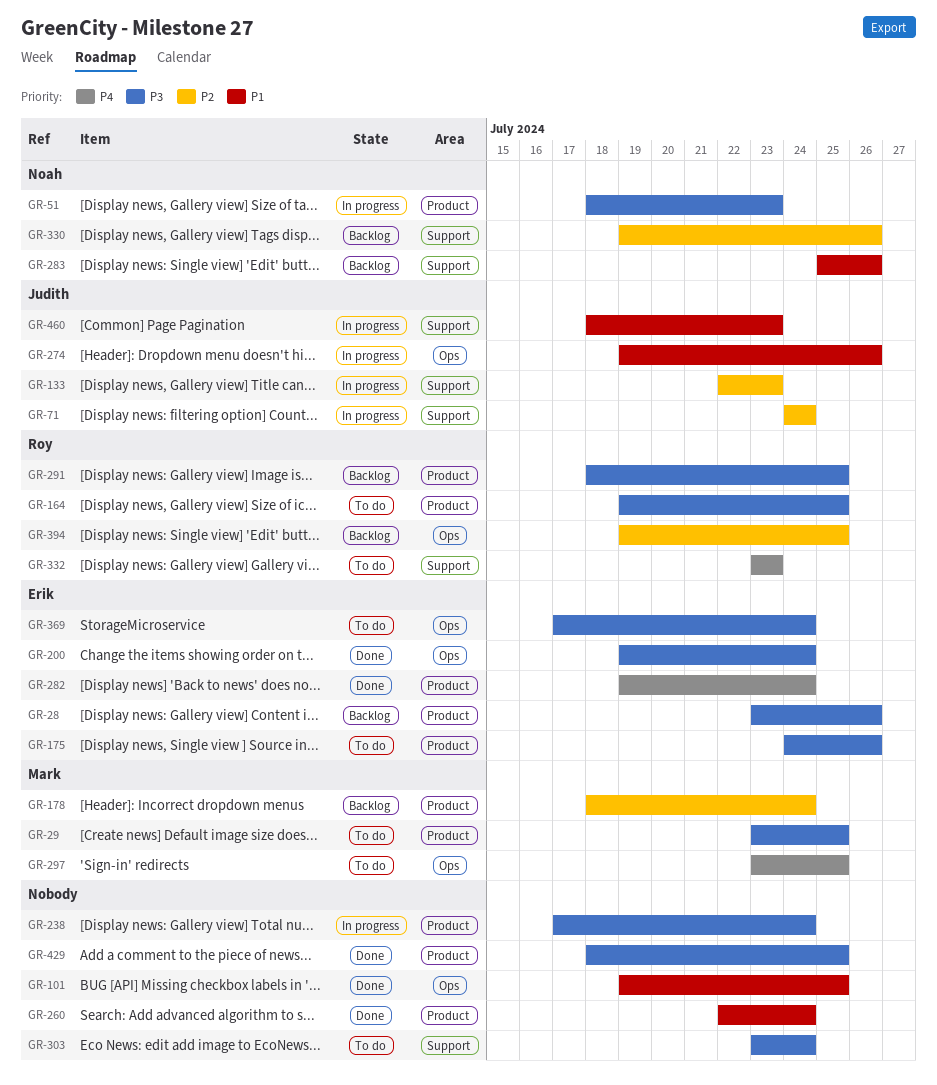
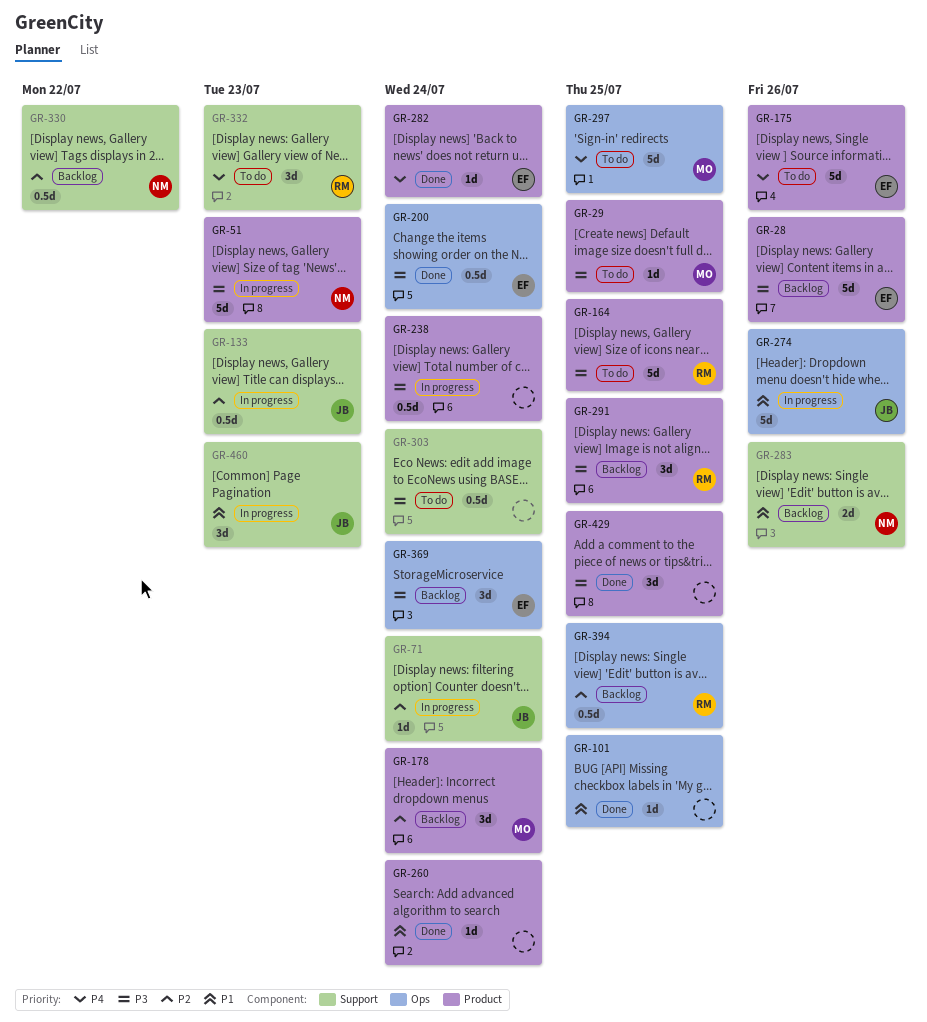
GR-175, priority: P3 -> P4
GR-330, due: Jul 26 -> Jul 22
GR-369, status: To do -> Backlog

